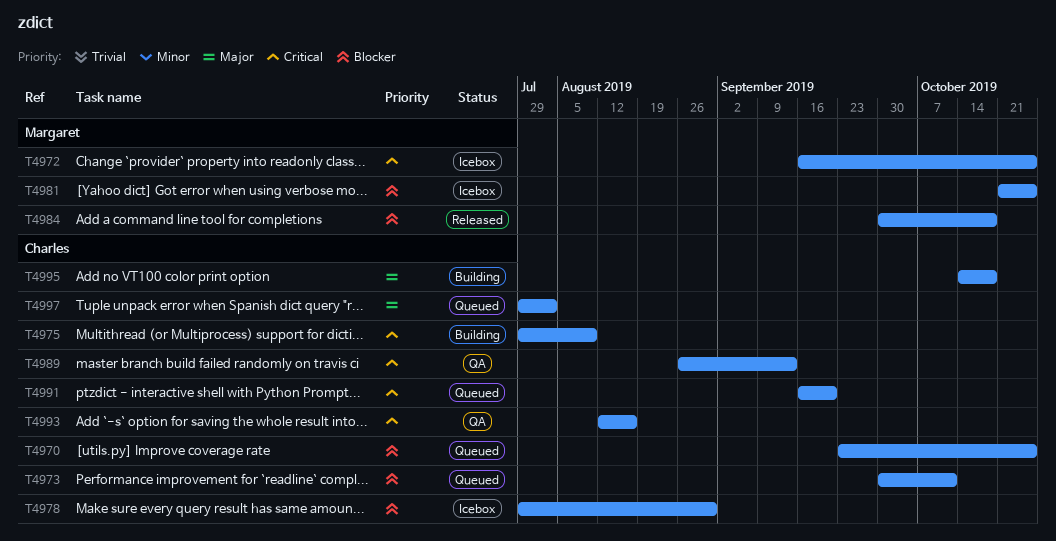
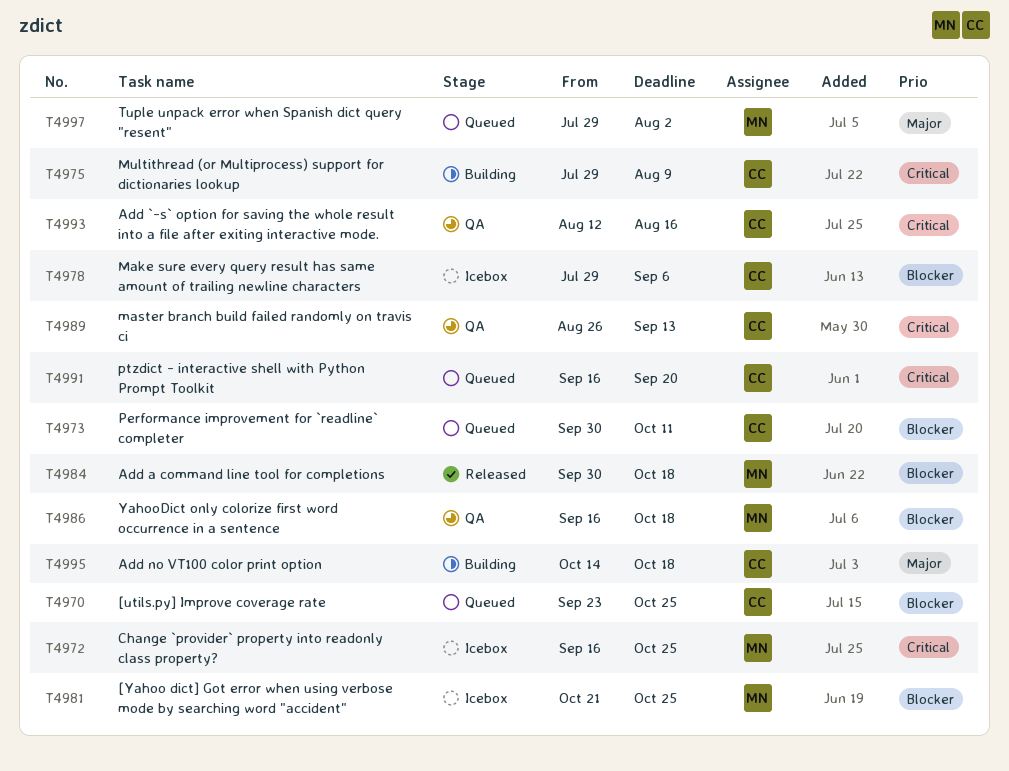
T4978, due: Aug 30 -> Sep 6
T4986: none -> present
T4997, owner: Charles -> Margaret

